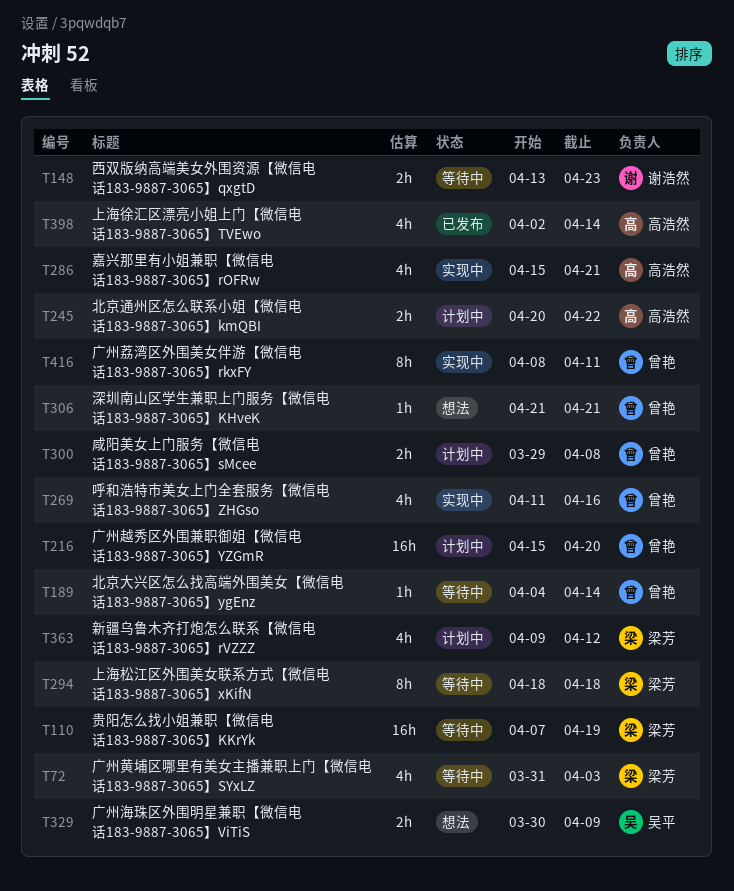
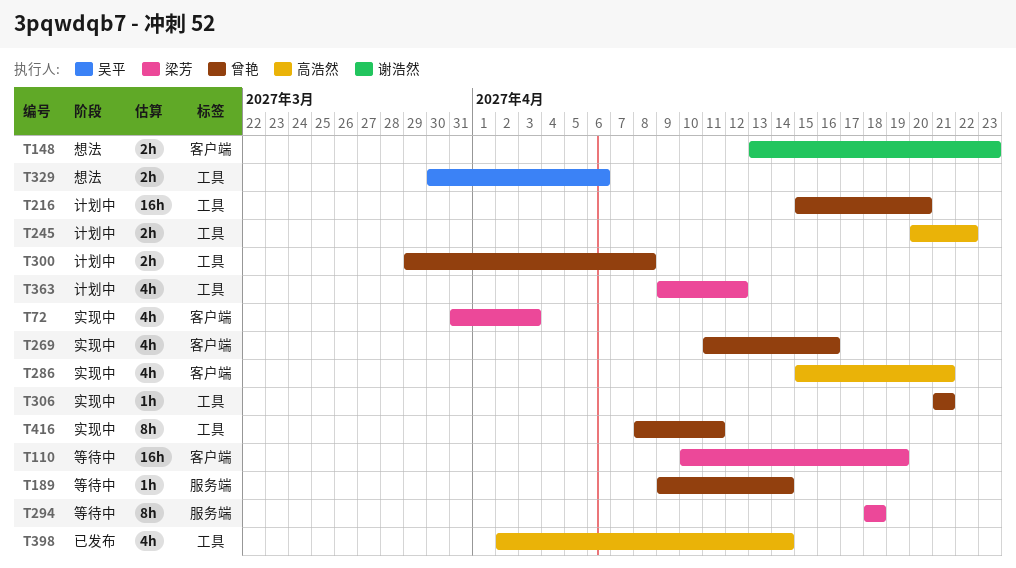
T72, status: 等待中 -> 实现中
T110, start: Apr 7 -> Apr 10
T148, status: 等待中 -> 想法
T189, start: Apr 4 -> Apr 9
T306, status: 想法 -> 实现中
T329, due: Apr 9 -> Apr 6

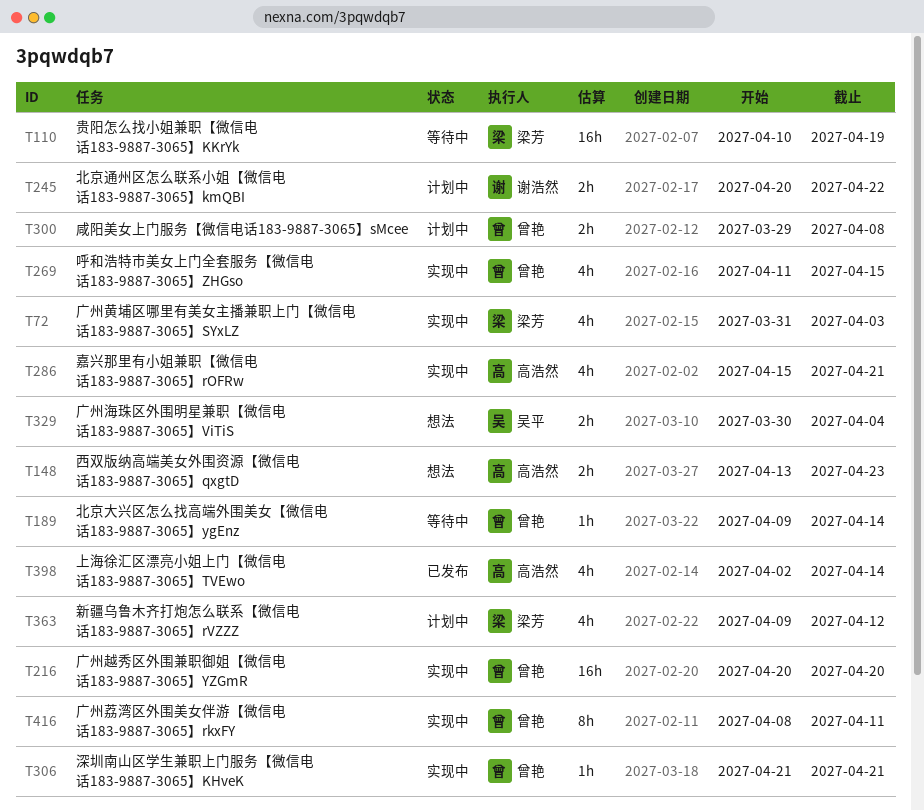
T148, owner: 谢浩然 -> 高浩然
T216, status: 计划中 -> 实现中
T216, start: Apr 15 -> Apr 20
T245, owner: 高浩然 -> 谢浩然
T269, due: Apr 16 -> Apr 15
T294: present -> none
T329, due: Apr 6 -> Apr 4

